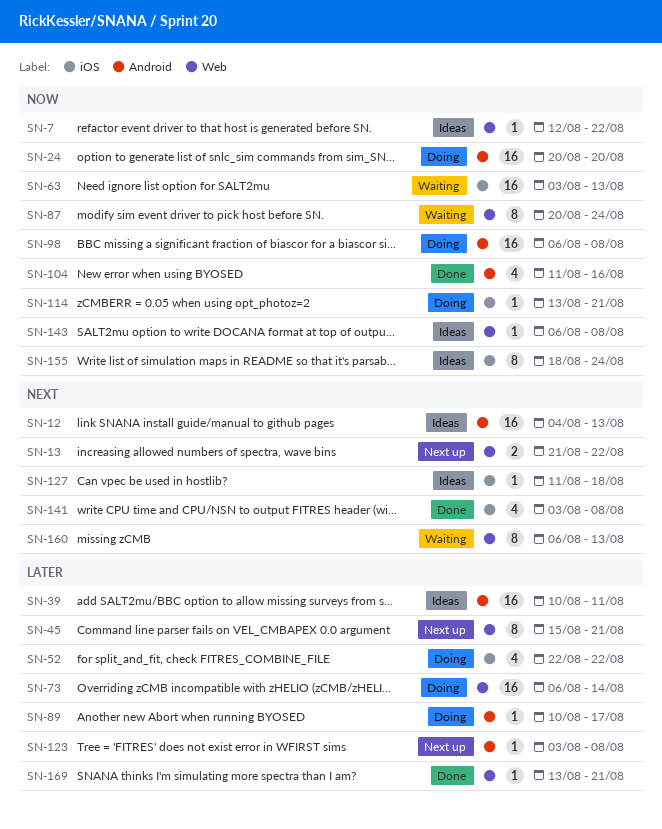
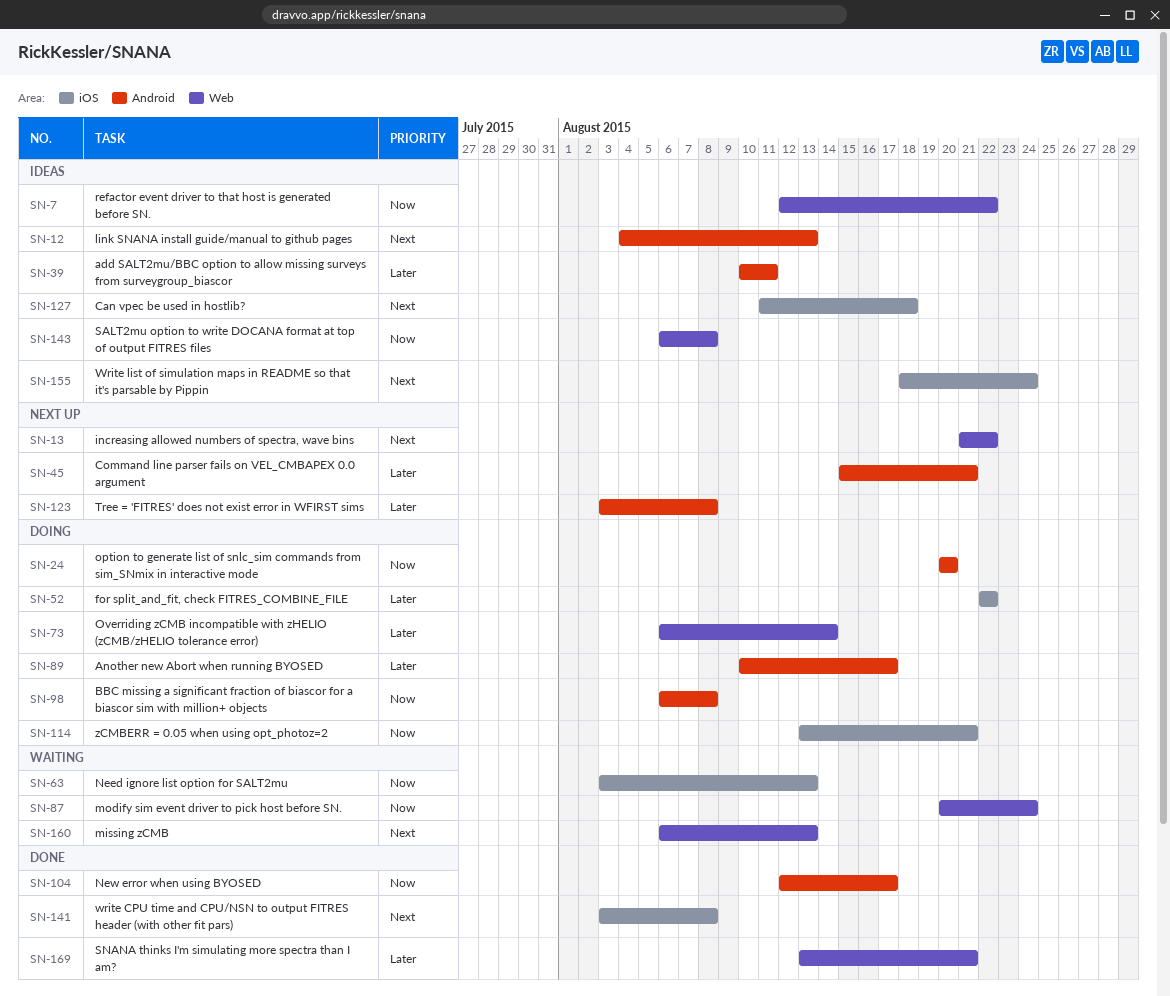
SN-45, label: Web -> Android
SN-104, start: Aug 11 -> Aug 12
SN-104, due: Aug 16 -> Aug 17
SN-155, priority: Now -> Next

